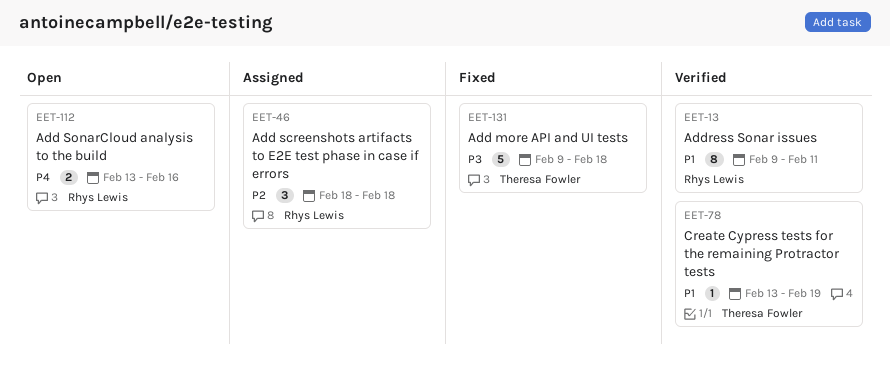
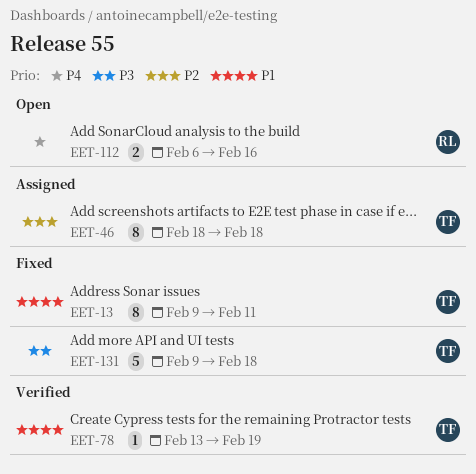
EET-13, status: Verified -> Fixed
EET-13, owner: Rhys Lewis -> Theresa Fowler
EET-46, owner: Rhys Lewis -> Theresa Fowler
EET-46, estimate: 3 -> 8
EET-112, start: Feb 13 -> Feb 6

